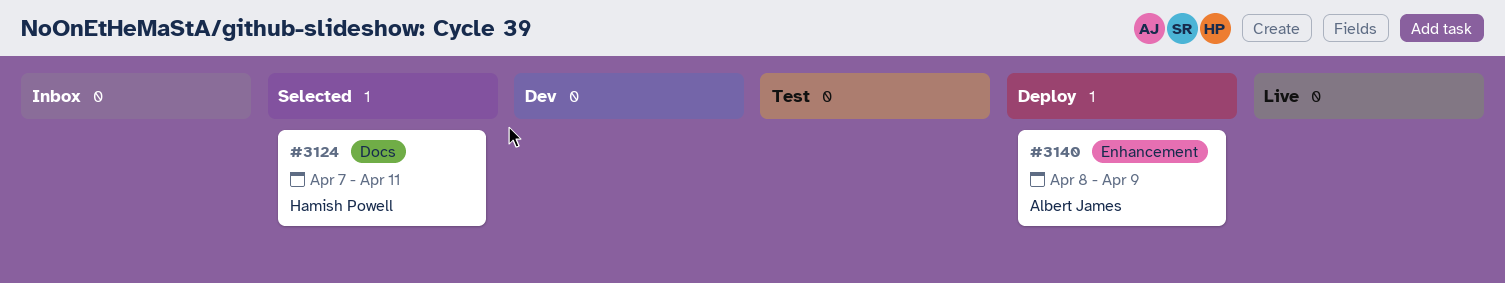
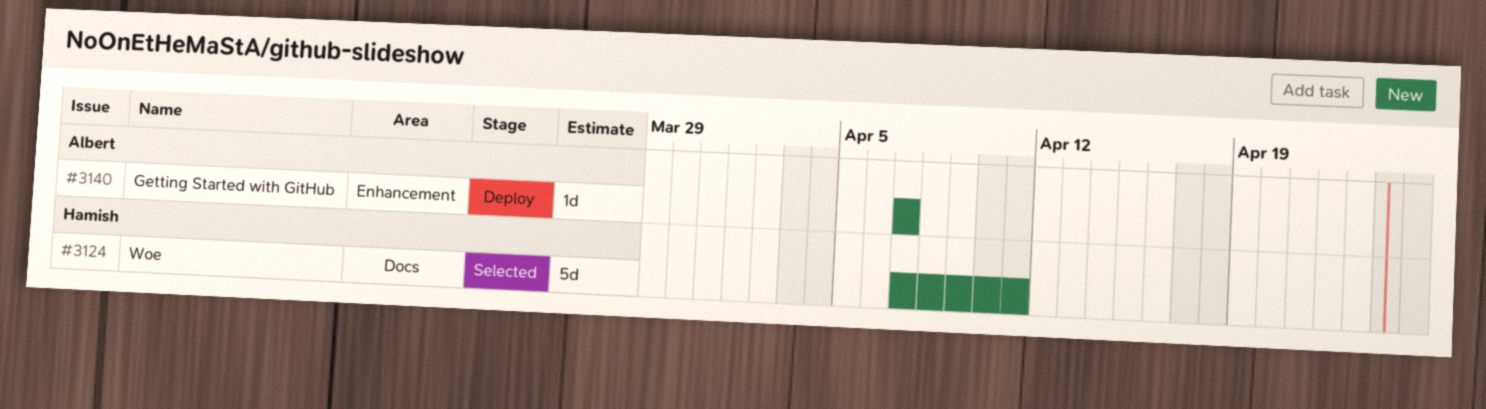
#3140, start: Apr 8 -> Apr 7
#3140, due: Apr 9 -> Apr 7

